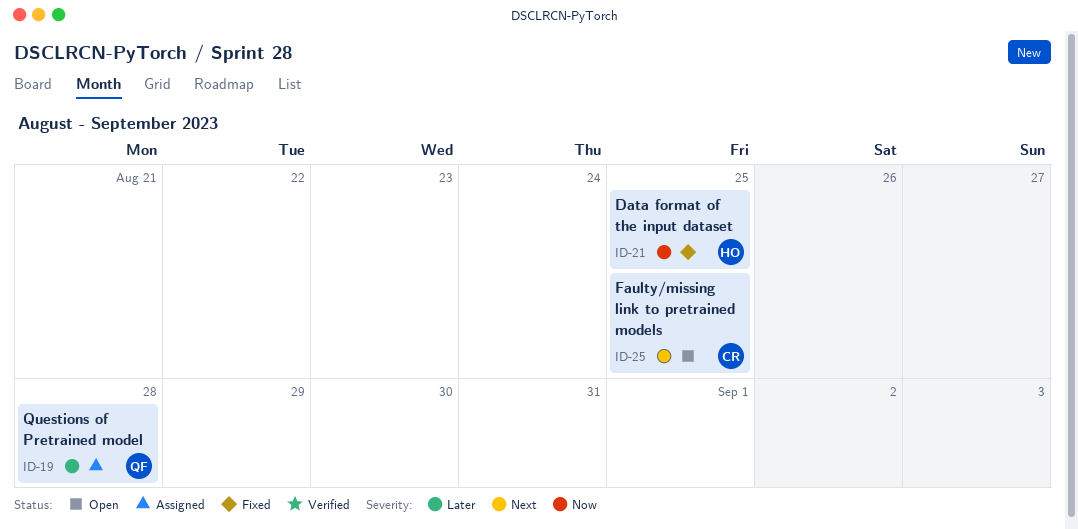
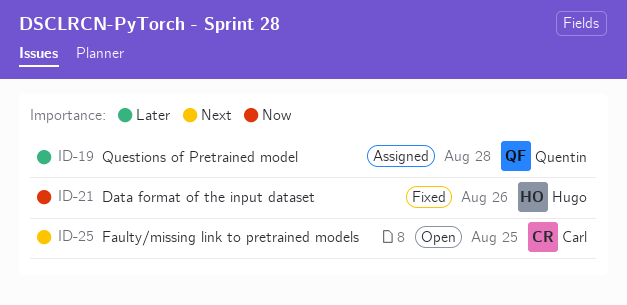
ID-21, due: Aug 25 -> Aug 26

